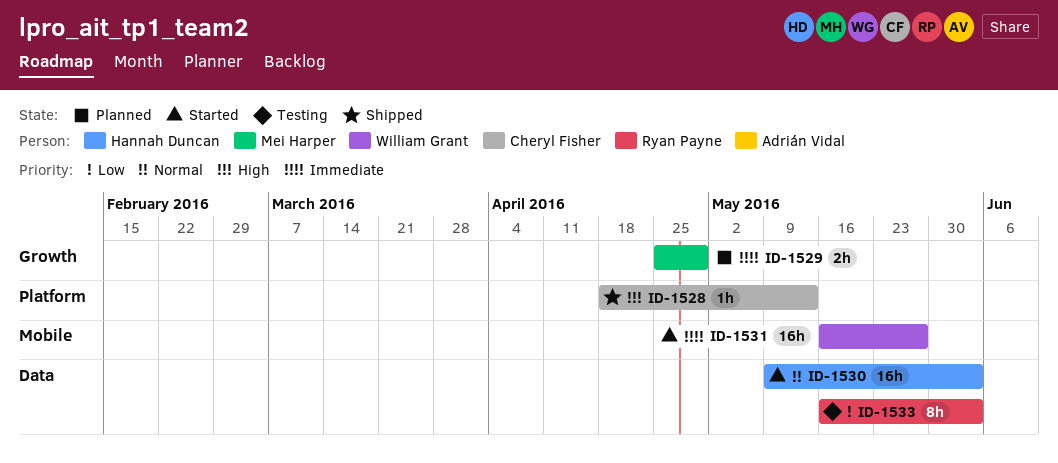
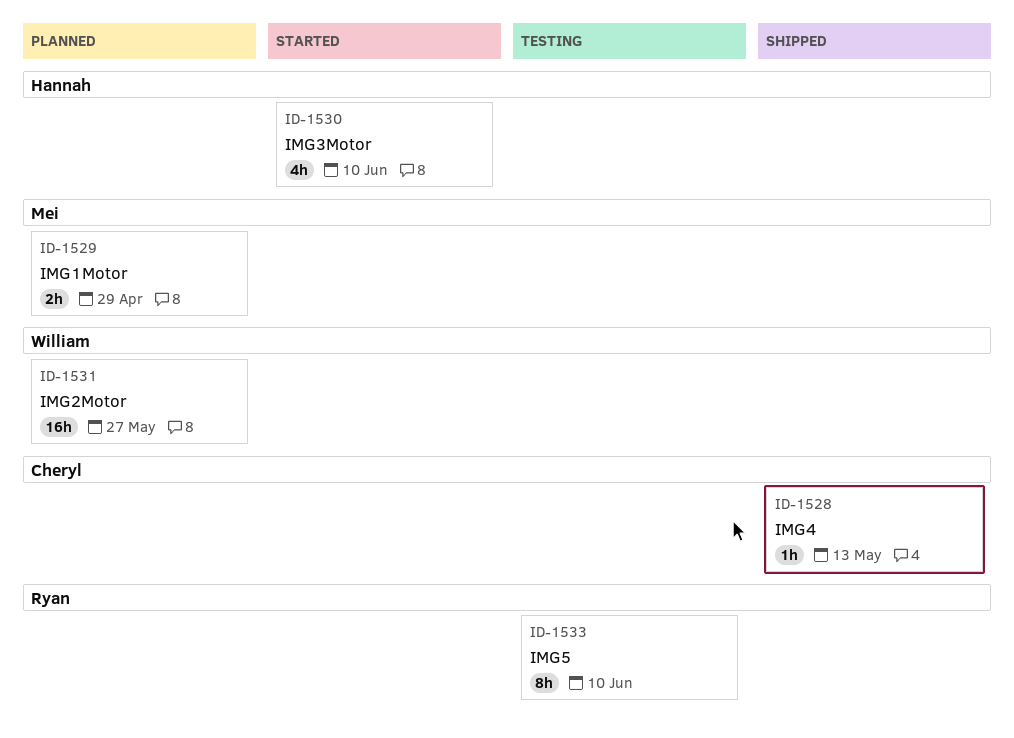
ID-1530, estimate: 16h -> 4h
ID-1530, due: Jun 3 -> Jun 10
ID-1531, status: Started -> Planned
ID-1533, due: Jun 3 -> Jun 10

